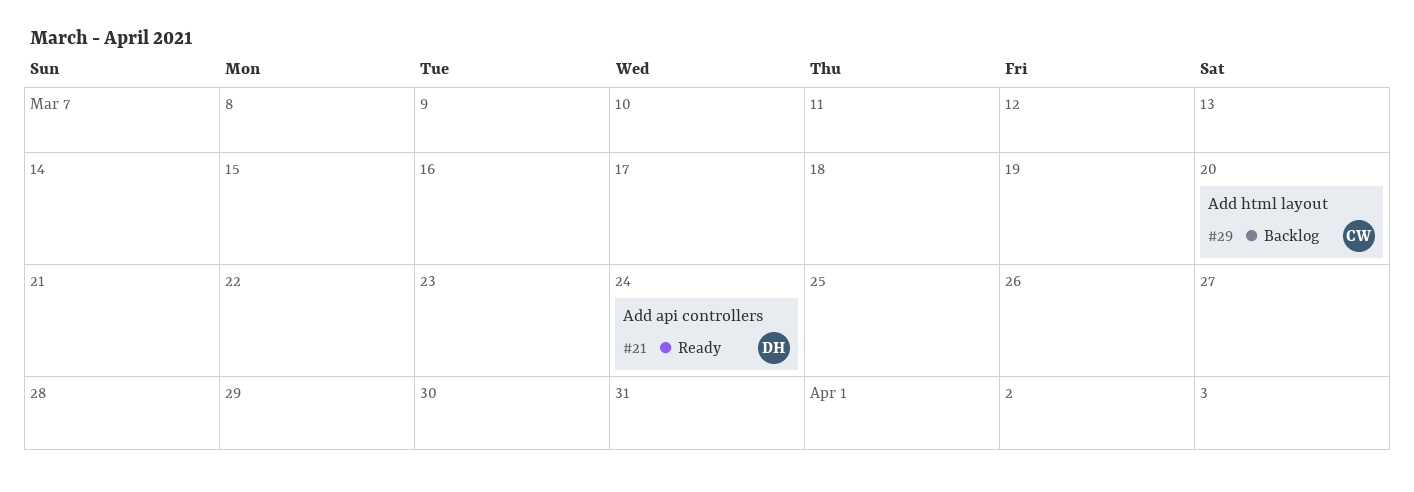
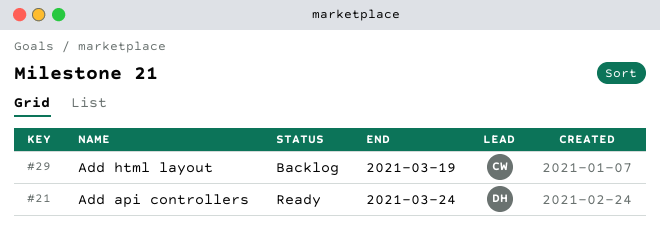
#29, due: Mar 20 -> Mar 19

